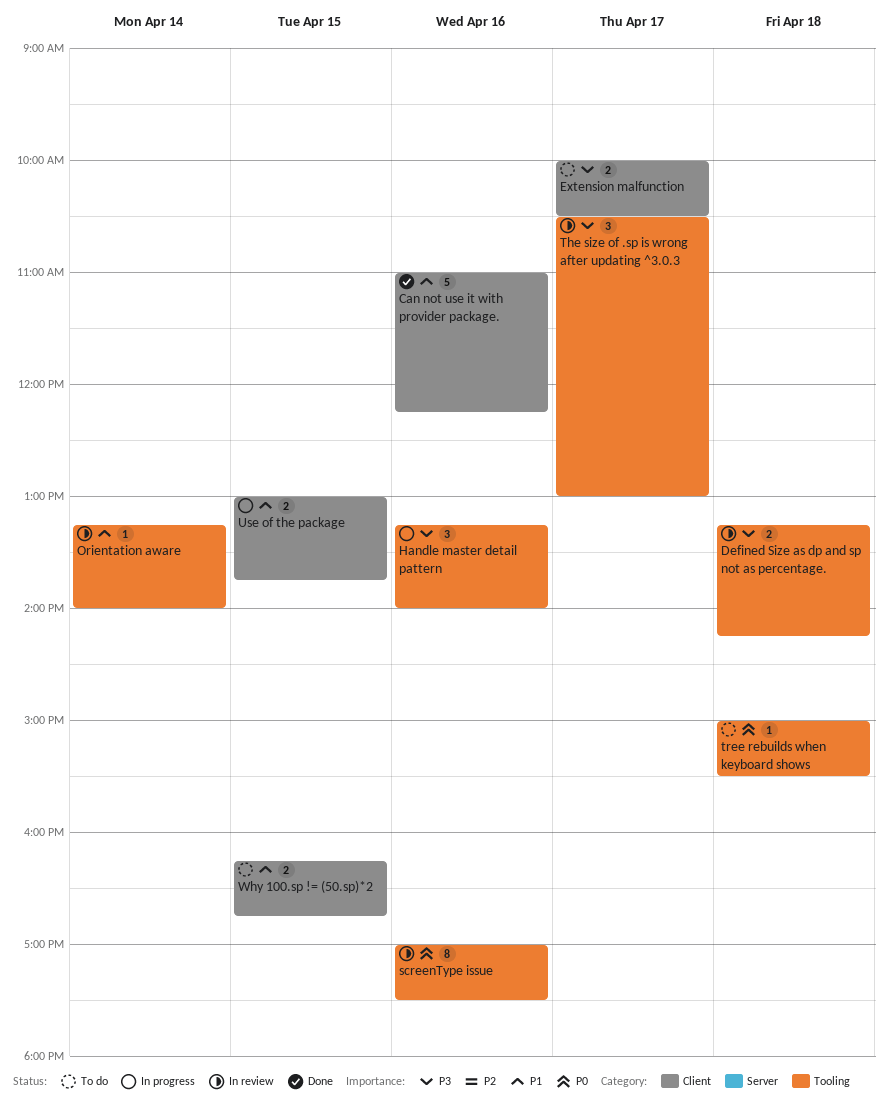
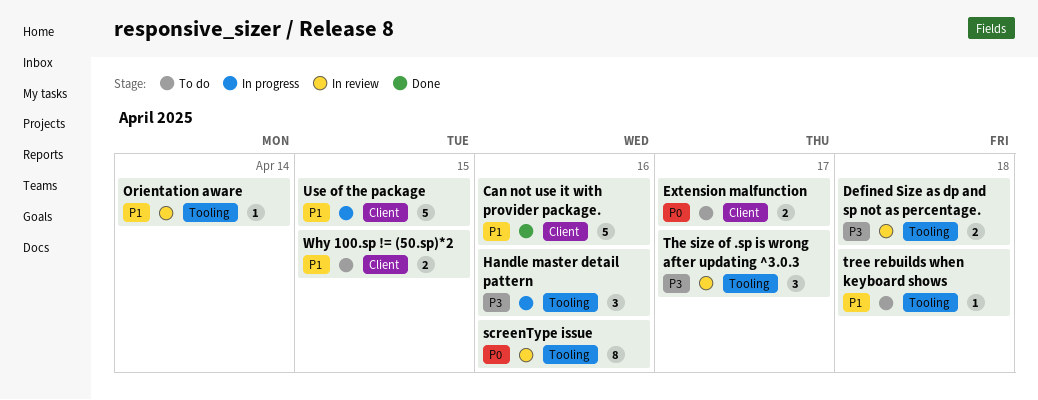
Extension malfunction, priority: P3 -> P0
tree rebuilds when keyboard shows, priority: P0 -> P1
Use of the package, estimate: 2 -> 5

